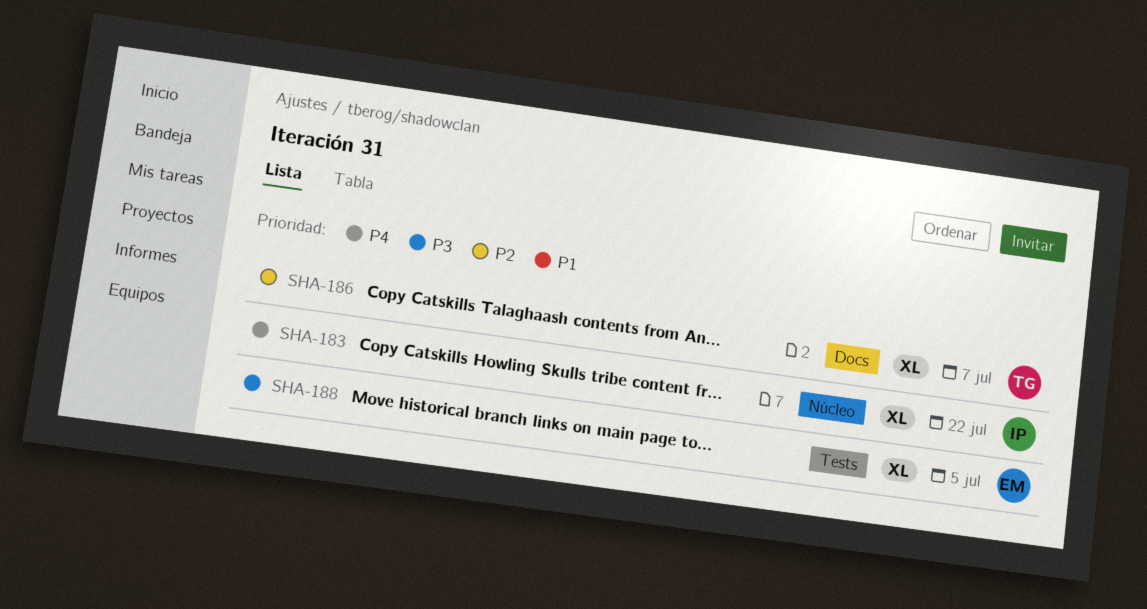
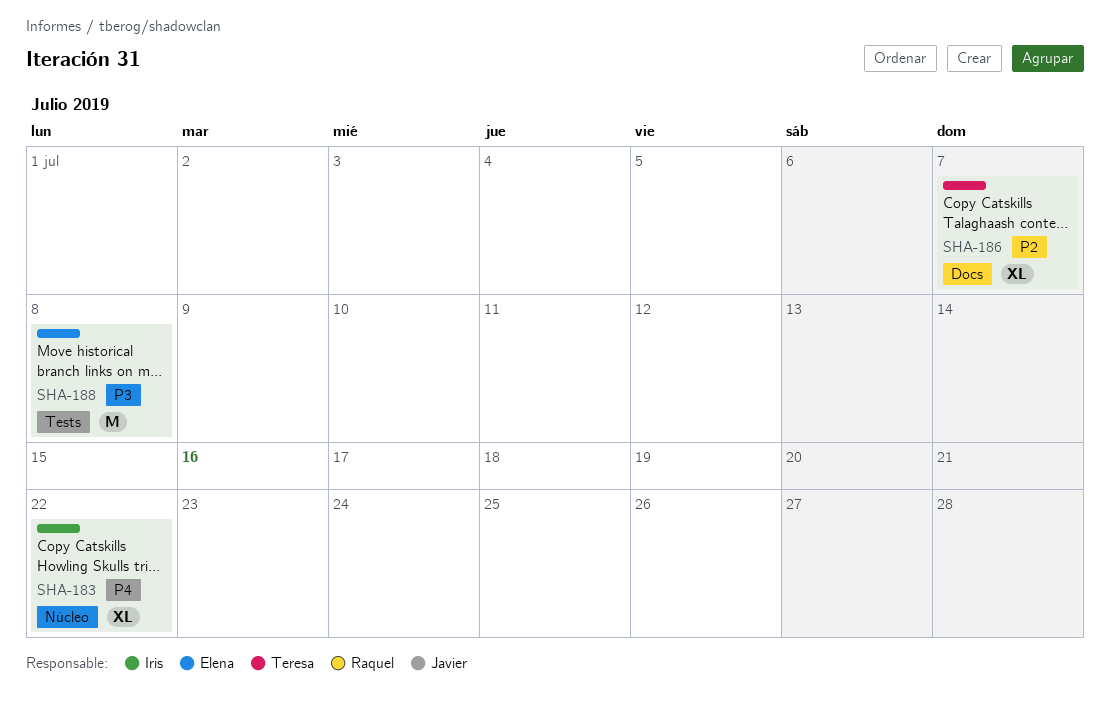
SHA-188, estimate: XL -> M
SHA-188, due: Jul 5 -> Jul 8

